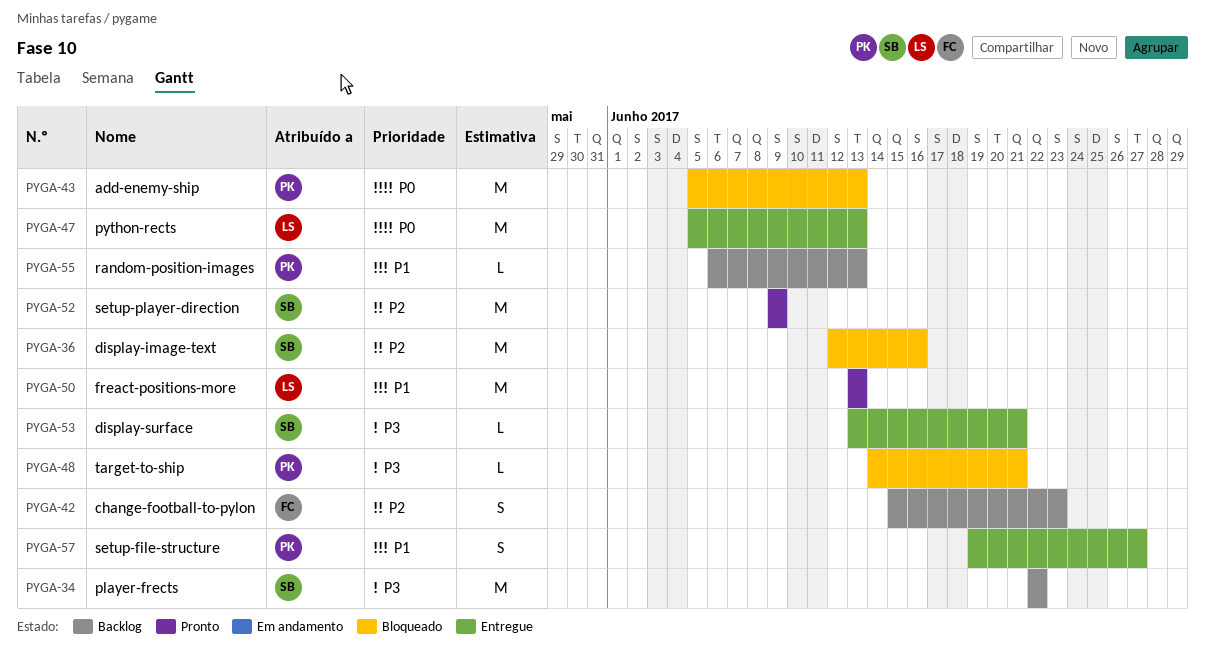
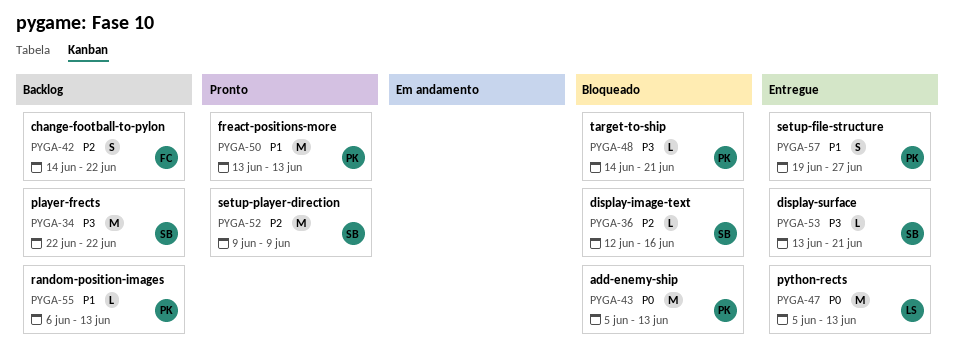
PYGA-36, estimate: M -> L
PYGA-42, start: Jun 15 -> Jun 14
PYGA-42, due: Jun 23 -> Jun 22
PYGA-50, owner: LS -> PK

